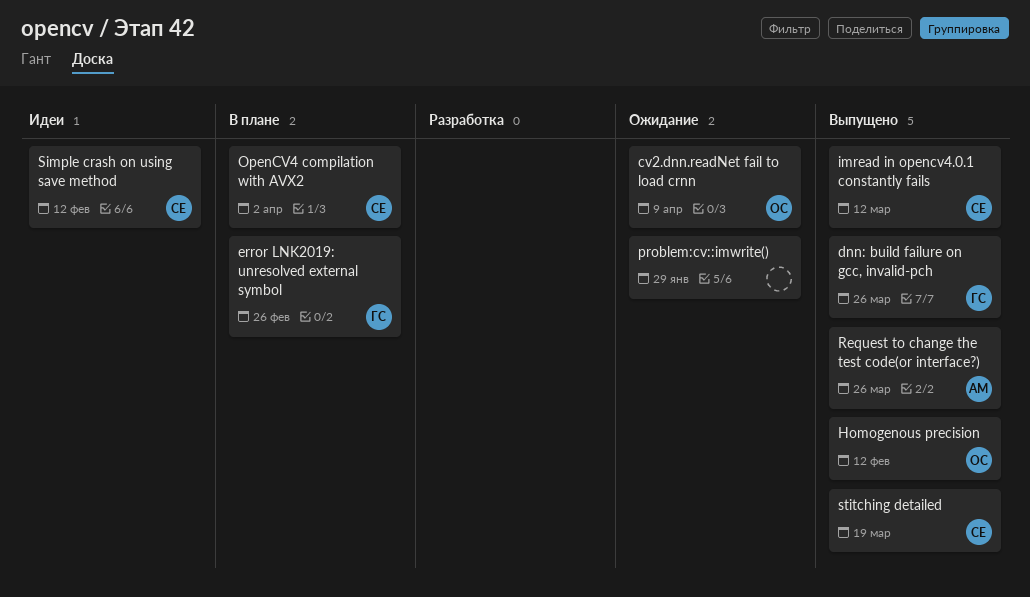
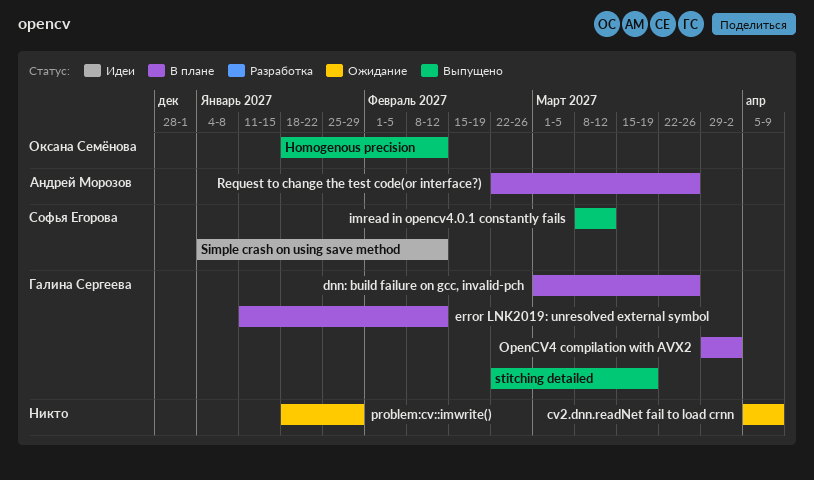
cv2.dnn.readNet fail to load crnn, owner: Оксана Семёнова -> none
dnn: build failure on gcc, invalid-pch, status: Выпущено -> В плане
error LNK2019: unresolved external symbol, due: Feb 26 -> Feb 12
OpenCV4 compilation with AVX2, owner: Софья Егорова -> Галина Сергеева
Request to change the test code(or interface?), status: Выпущено -> В плане
stitching detailed, owner: Софья Егорова -> Галина Сергеева

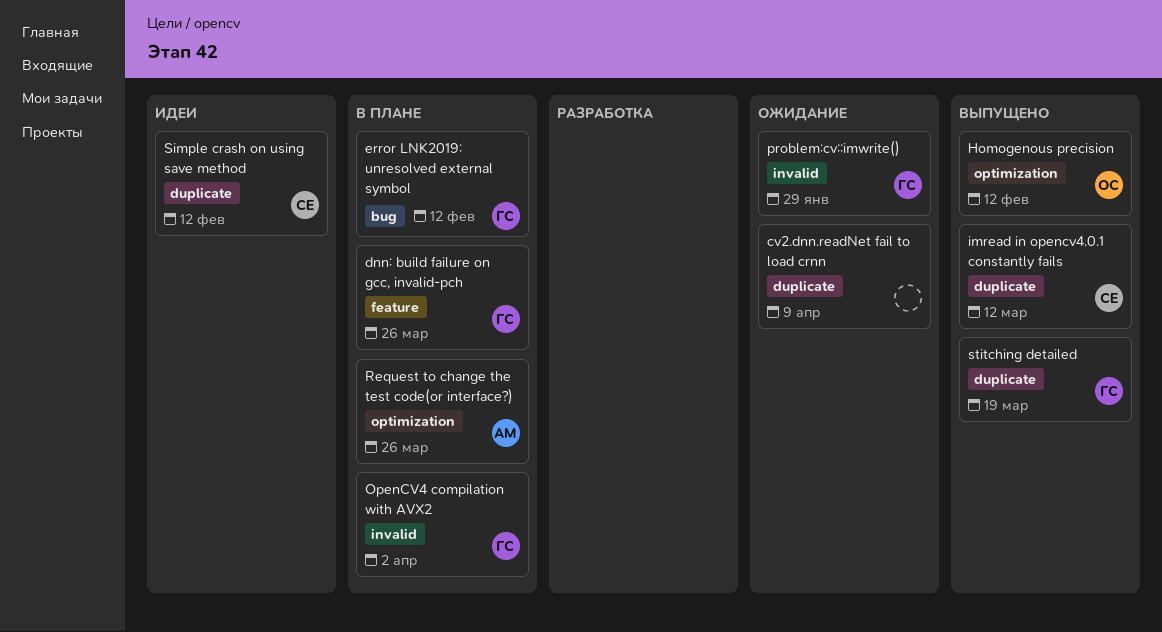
problem:cv::imwrite(), owner: none -> Галина Сергеева

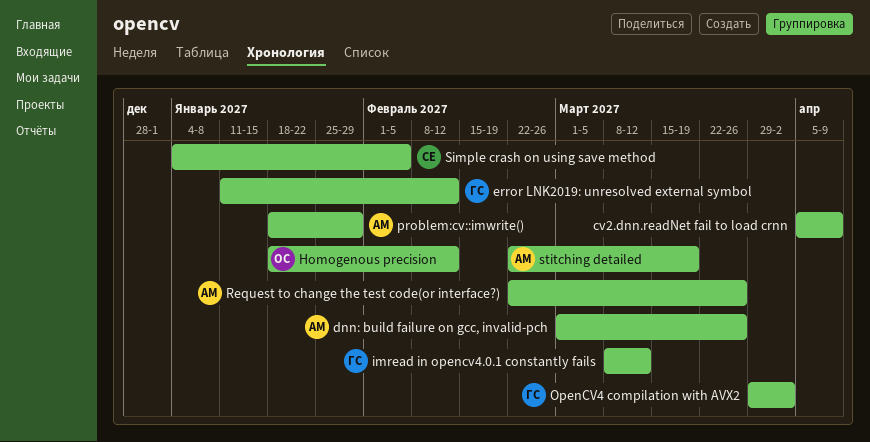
dnn: build failure on gcc, invalid-pch, owner: ГС -> АМ
imread in opencv4.0.1 constantly fails, owner: СЕ -> ГС
problem:cv::imwrite(), owner: ГС -> АМ
Simple crash on using save method, due: Feb 12 -> Feb 5
stitching detailed, owner: ГС -> АМ

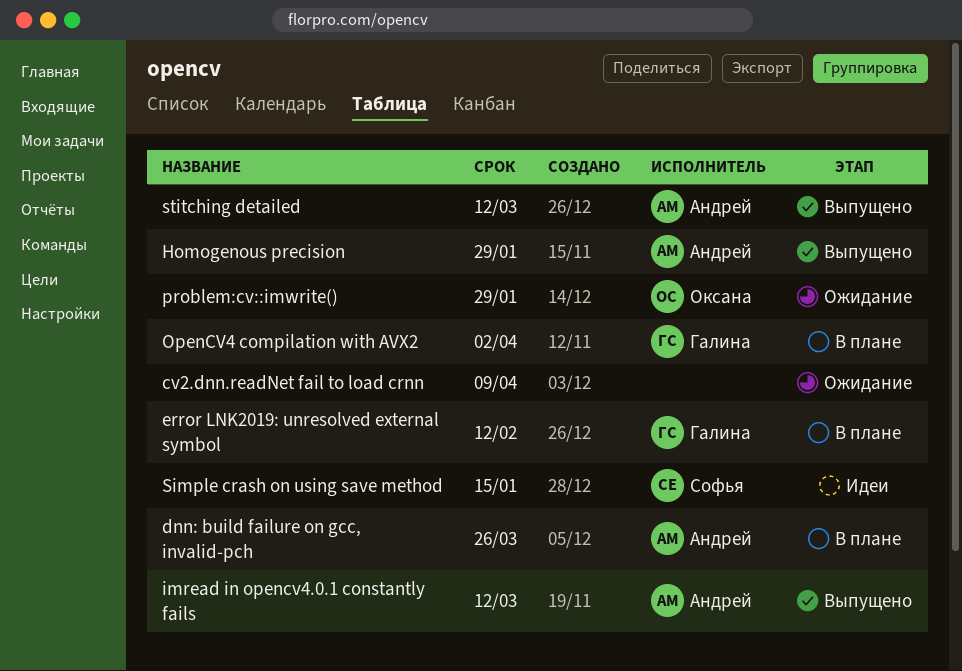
Homogenous precision, owner: Оксана -> Андрей
Homogenous precision, due: Feb 12 -> Jan 29
imread in opencv4.0.1 constantly fails, owner: Галина -> Андрей
problem:cv::imwrite(), owner: Андрей -> Оксана
Request to change the test code(or interface?): present -> none
Simple crash on using save method, due: Feb 5 -> Jan 15
stitching detailed, due: Mar 19 -> Mar 12

